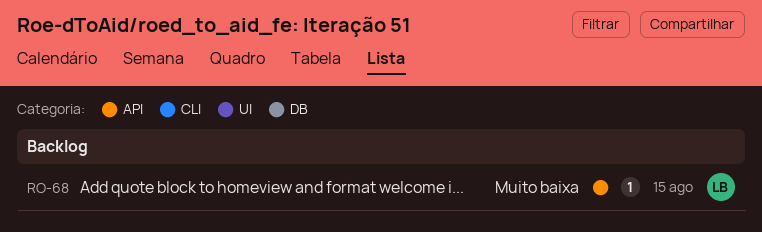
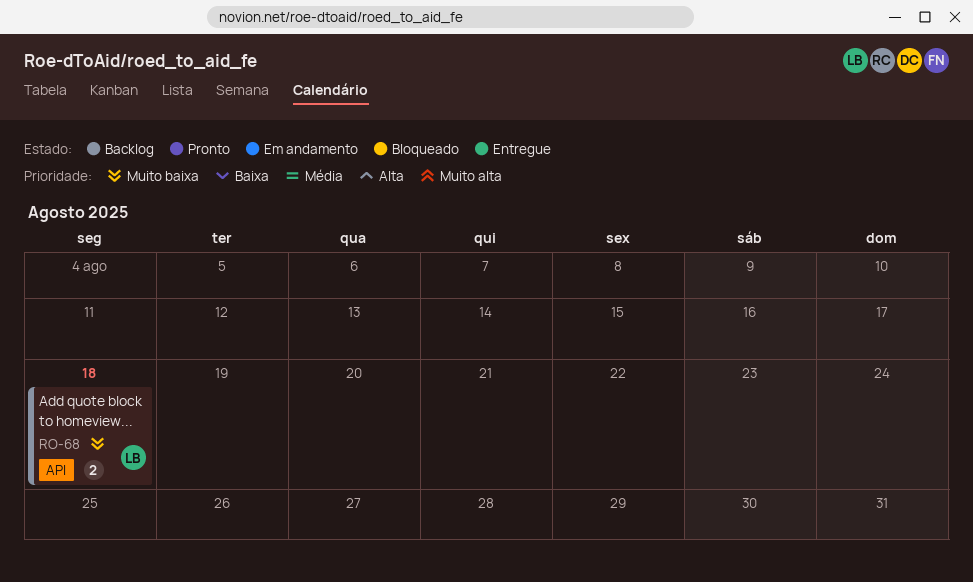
RO-68, estimate: 1 -> 2
RO-68, due: Aug 15 -> Aug 18

